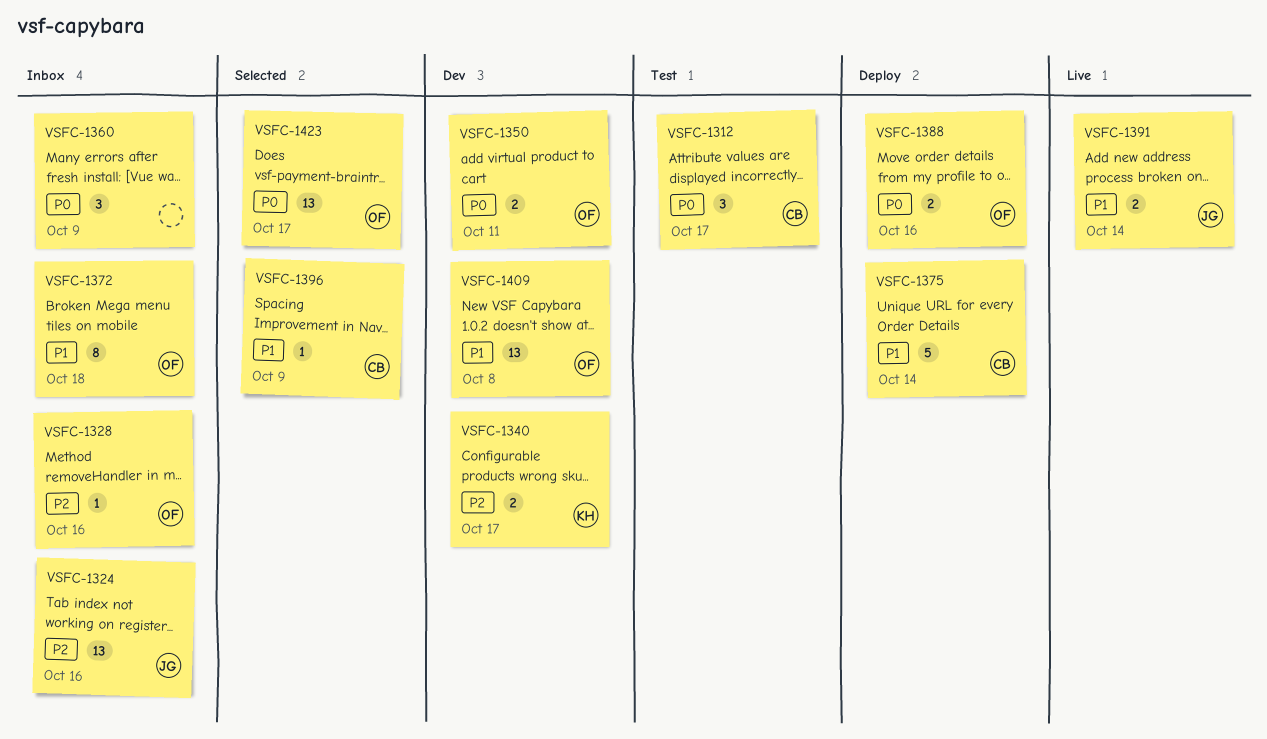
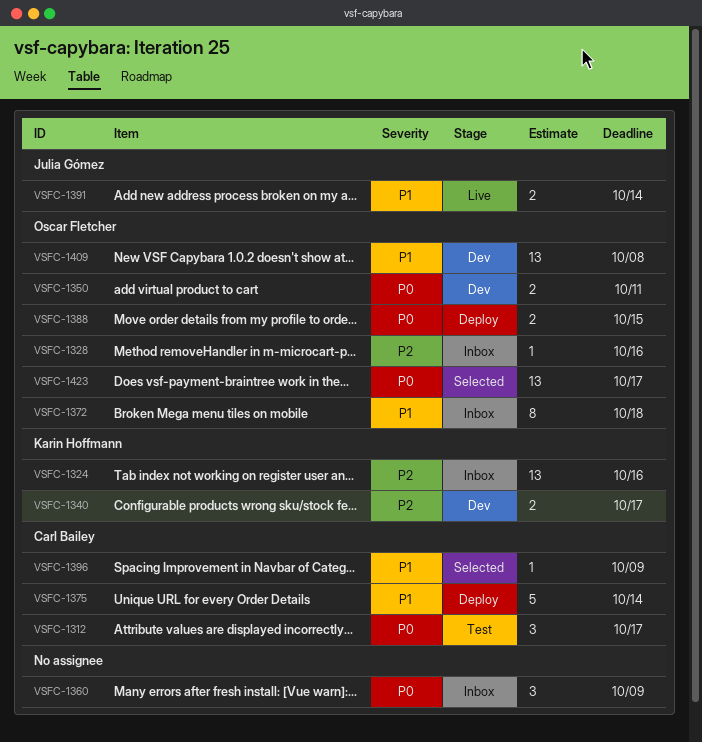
VSFC-1324, owner: Julia Gómez -> Karin Hoffmann
VSFC-1388, due: Oct 16 -> Oct 15

